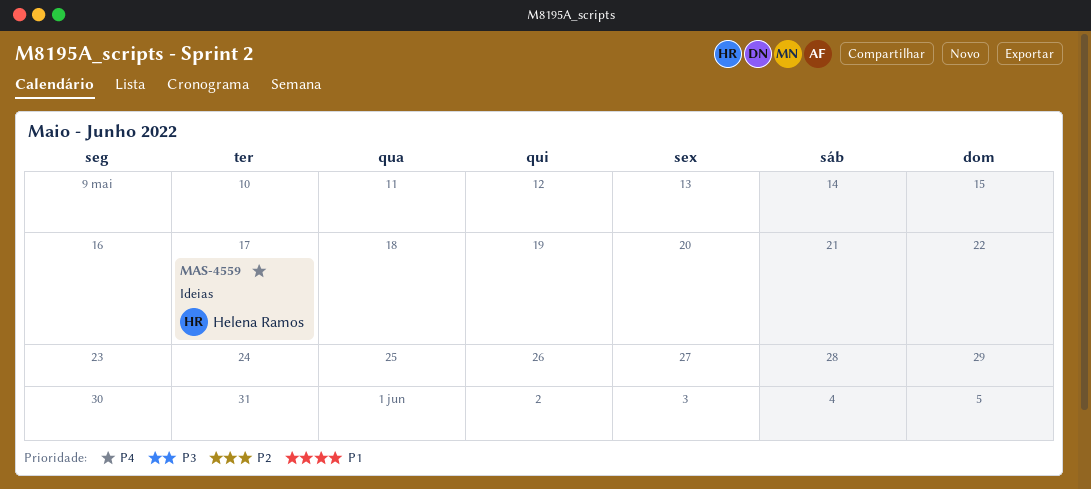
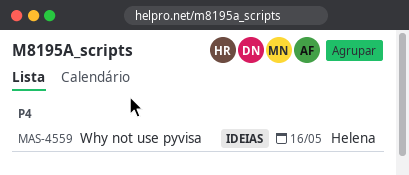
MAS-4559, due: May 17 -> May 16

